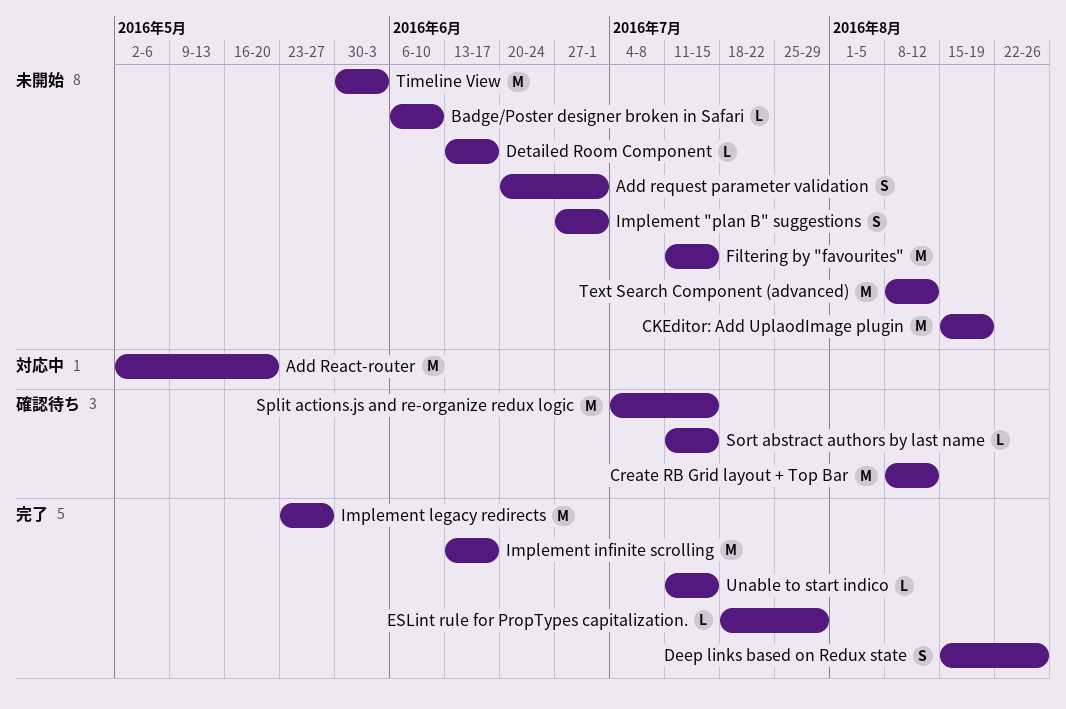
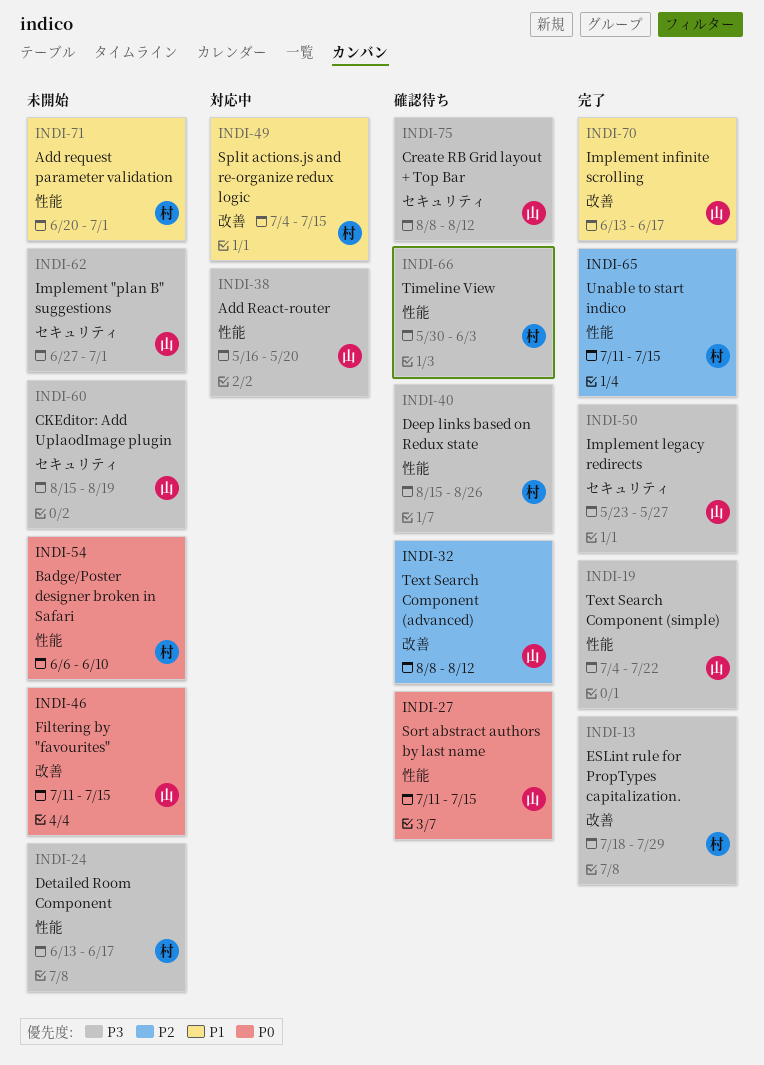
Add React-router, start: May 2 -> May 16
Deep links based on Redux state, status: 完了 -> 確認待ち
Split actions.js and re-organize redux logic, status: 確認待ち -> 対応中
Text Search Component (advanced), status: 未開始 -> 確認待ち
Text Search Component (simple): none -> present
Timeline View, status: 未開始 -> 確認待ち

